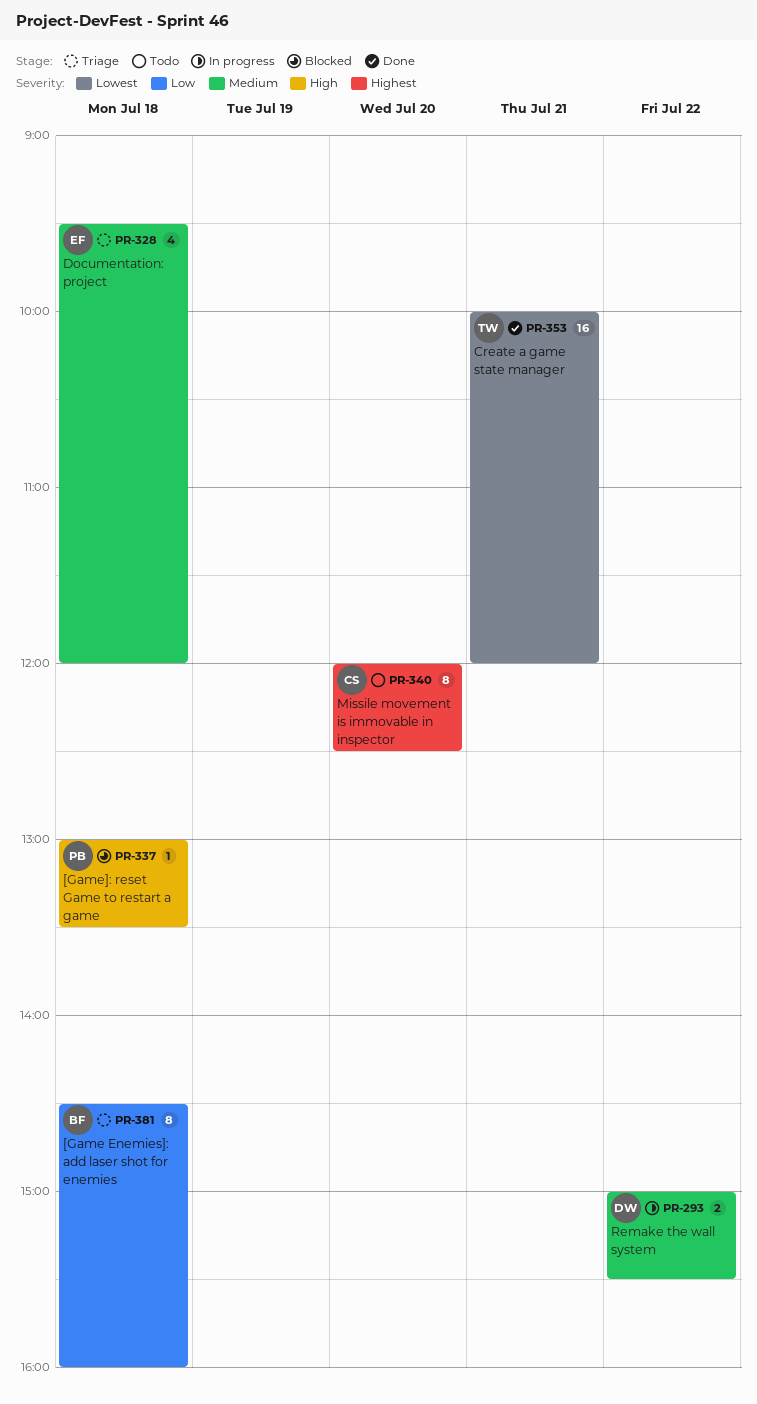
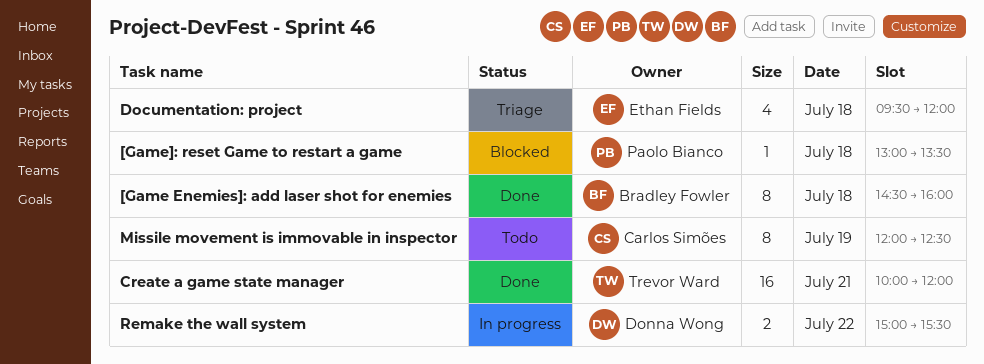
[Game Enemies]: add laser shot for enemies, status: Triage -> Done
Missile movement is immovable in inspector, day: Jul 20 -> Jul 19

